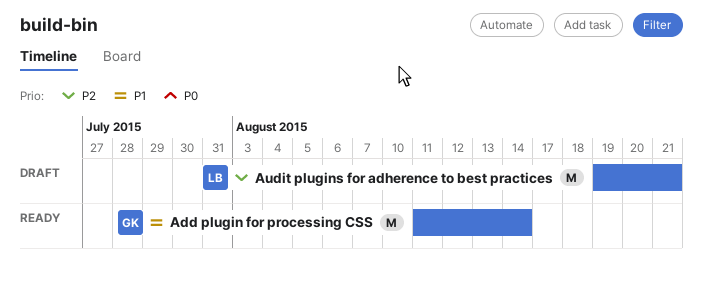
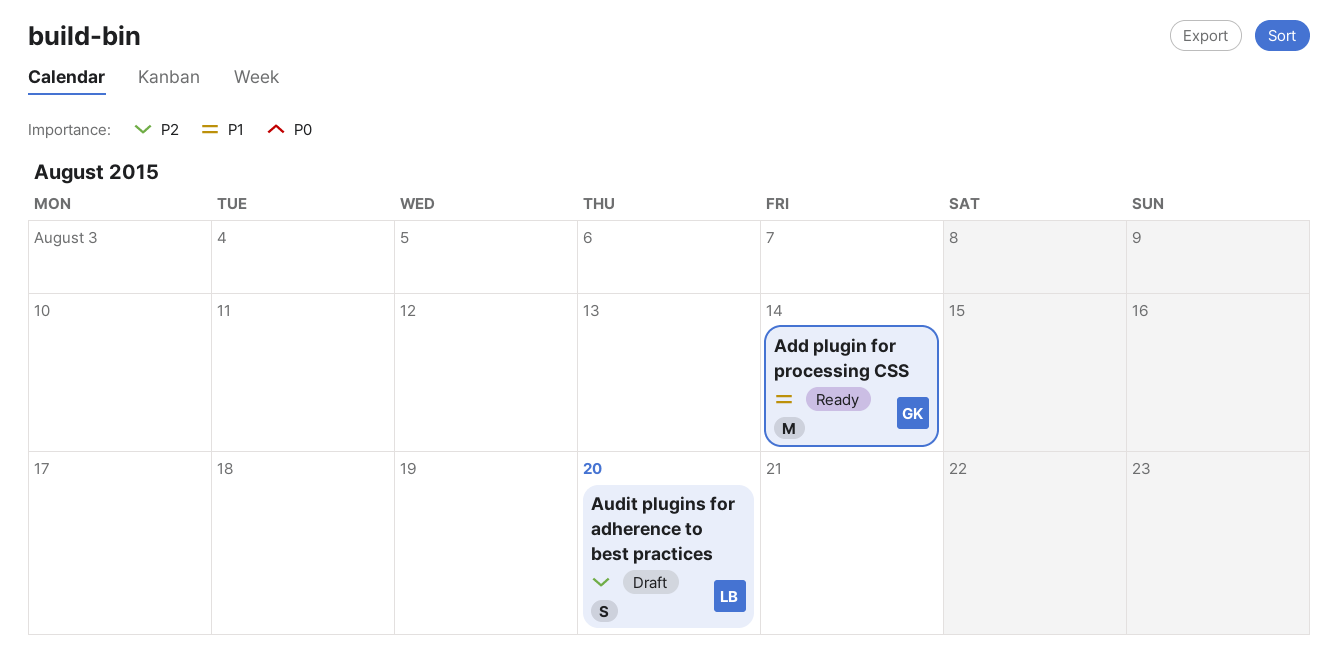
Audit plugins for adherence to best practices, estimate: M -> S
Audit plugins for adherence to best practices, due: Aug 21 -> Aug 20

